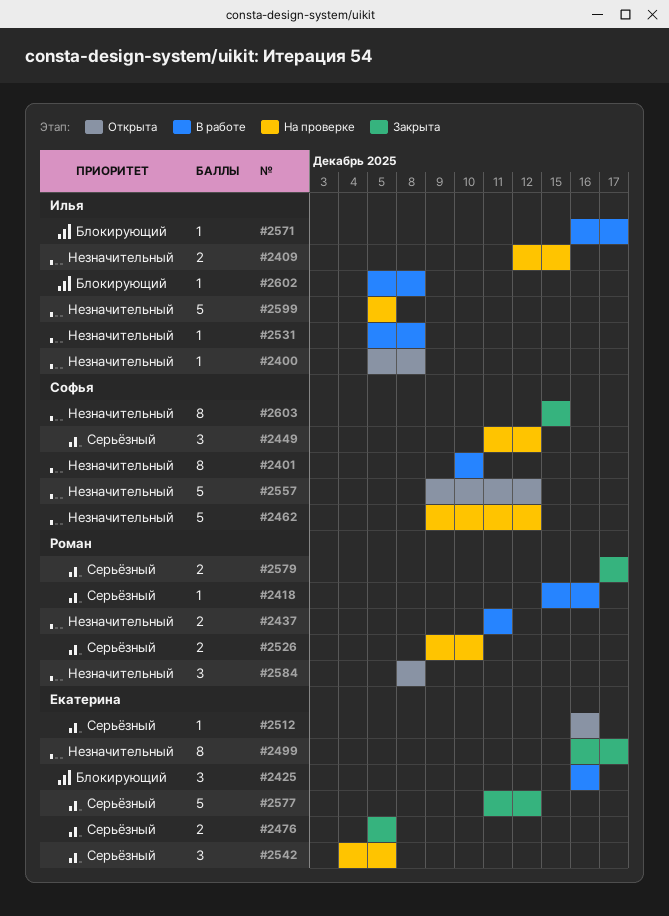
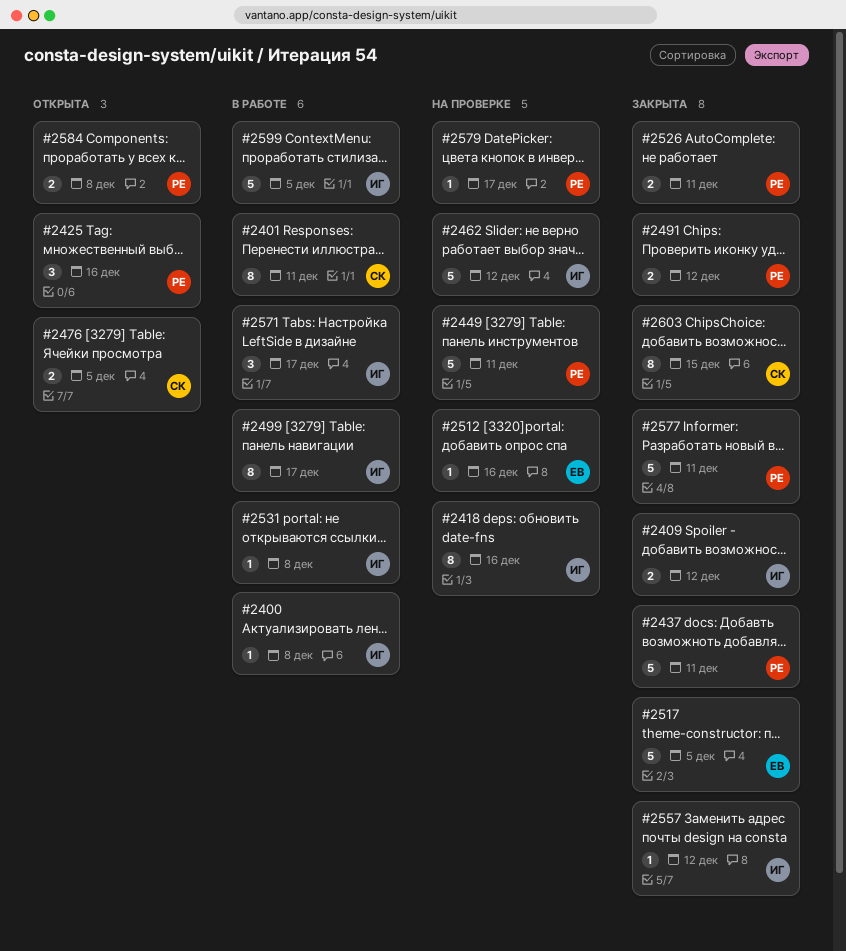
#2400, status: Открыта -> В работе
#2401, due: Dec 10 -> Dec 11
#2409, status: На проверке -> Закрыта
#2409, due: Dec 15 -> Dec 12
#2418, status: В работе -> На проверке
#2418, owner: Роман -> Илья
#2418, estimate: 1 -> 8
#2425, status: В работе -> Открыта
#2425, owner: Екатерина -> Роман
#2437, status: В работе -> Закрыта
#2437, estimate: 2 -> 5
#2449, owner: Софья -> Роман
#2449, estimate: 3 -> 5
#2449, due: Dec 12 -> Dec 11
#2462, owner: Софья -> Илья
#2476, status: Закрыта -> Открыта
#2476, owner: Екатерина -> Софья
#2491: none -> present
#2499, status: Закрыта -> В работе
#2499, owner: Екатерина -> Илья
#2512, status: Открыта -> На проверке
#2517: none -> present
#2526, status: На проверке -> Закрыта
#2526, due: Dec 10 -> Dec 11
#2542: present -> none
#2557, status: Открыта -> Закрыта
#2557, owner: Софья -> Илья
#2557, estimate: 5 -> 1
#2571, estimate: 1 -> 3
#2577, owner: Екатерина -> Роман
#2577, due: Dec 12 -> Dec 11
#2579, status: Закрыта -> На проверке
#2579, estimate: 2 -> 1
#2584, estimate: 3 -> 2
#2599, status: На проверке -> В работе
#2602: present -> none

